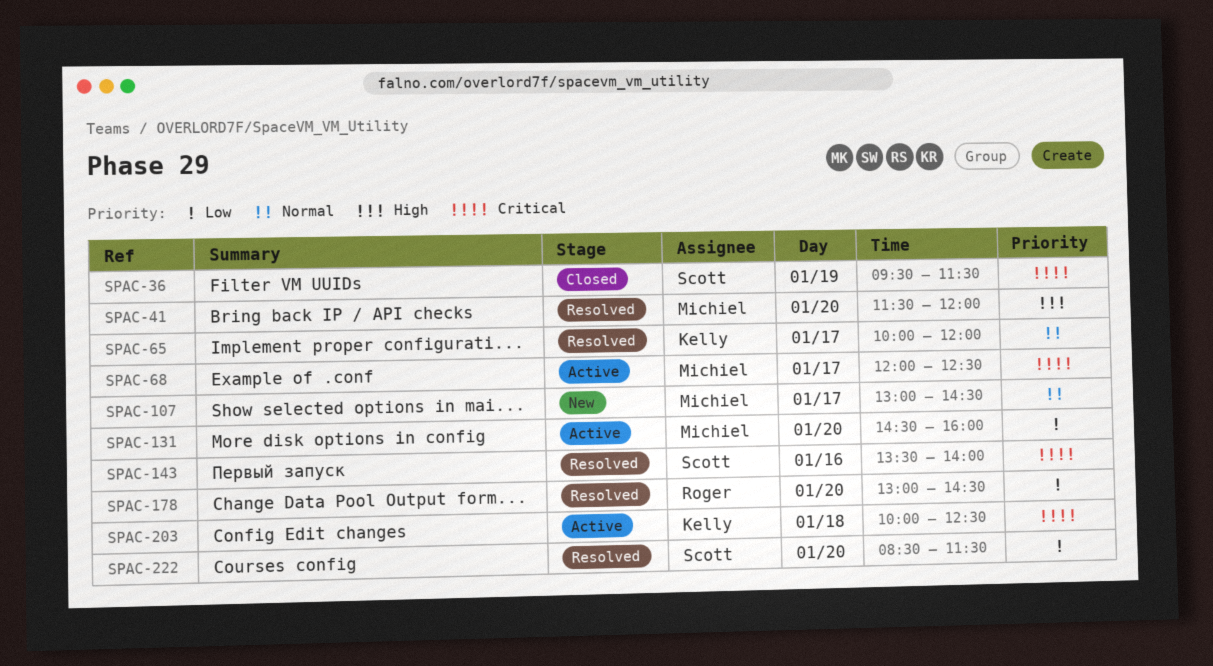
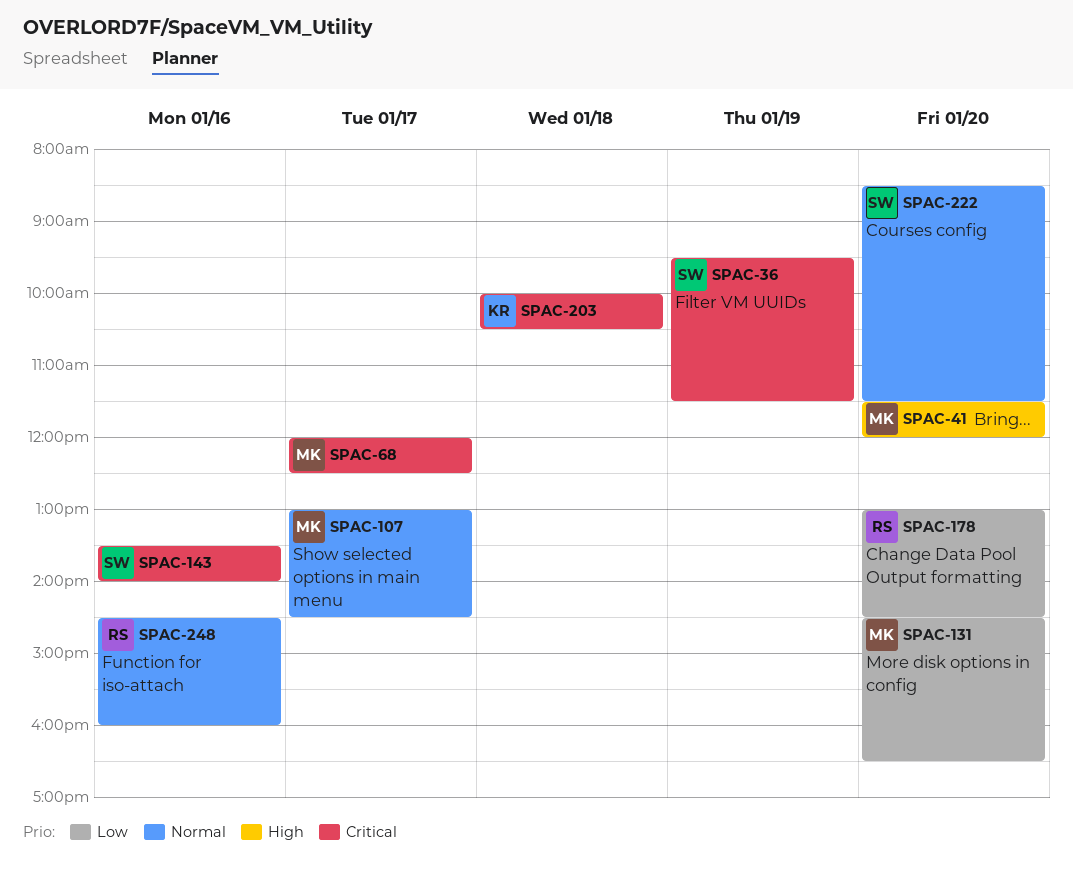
SPAC-65: present -> none
SPAC-131, ends: 16:00 -> 16:30
SPAC-203, ends: 12:30 -> 10:30
SPAC-222, priority: Low -> Normal
SPAC-248: none -> present

